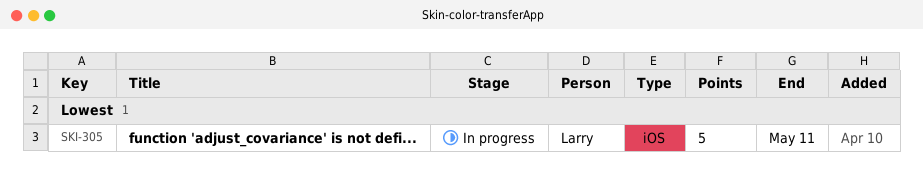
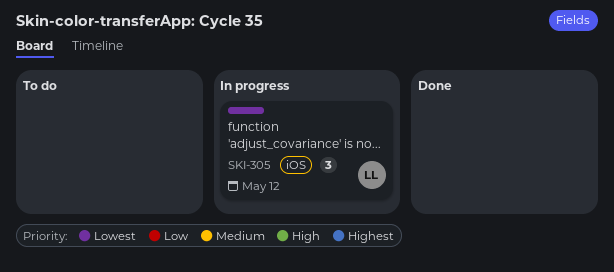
SKI-305, estimate: 5 -> 3
SKI-305, due: May 11 -> May 12

